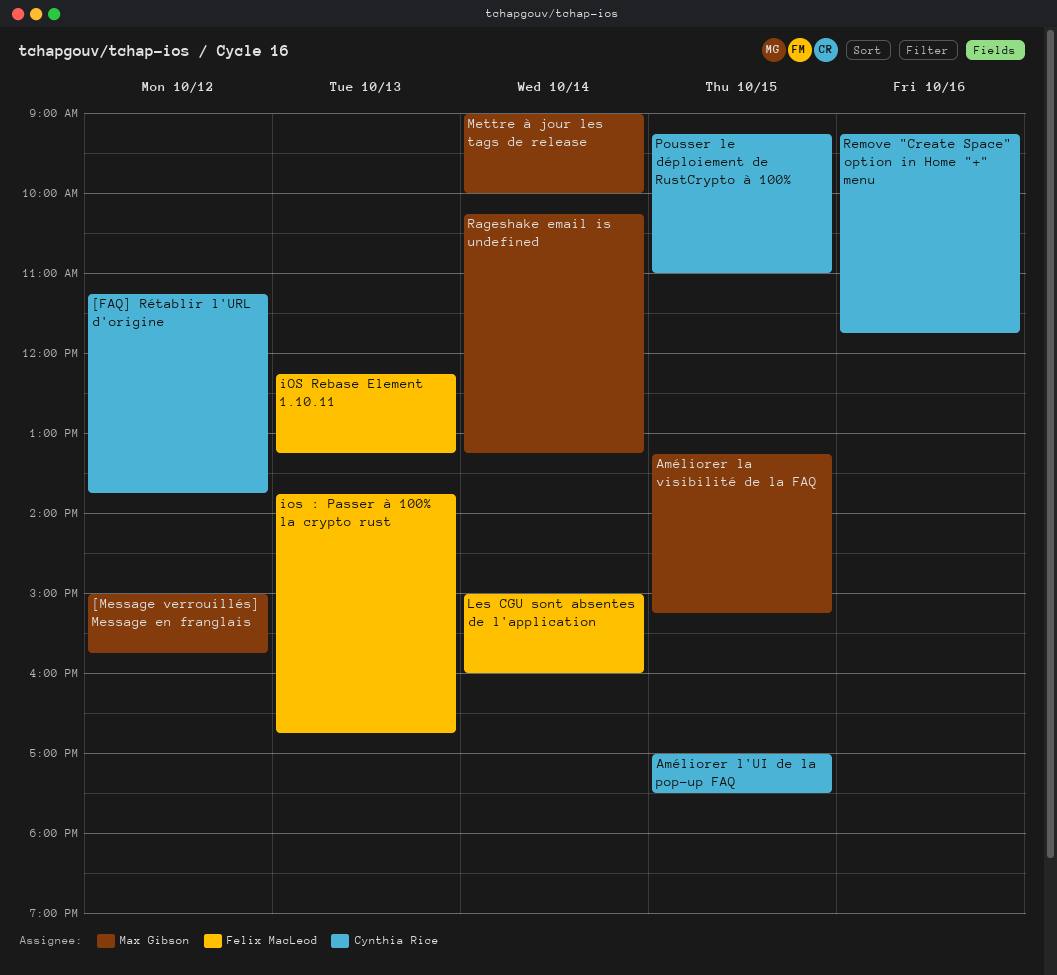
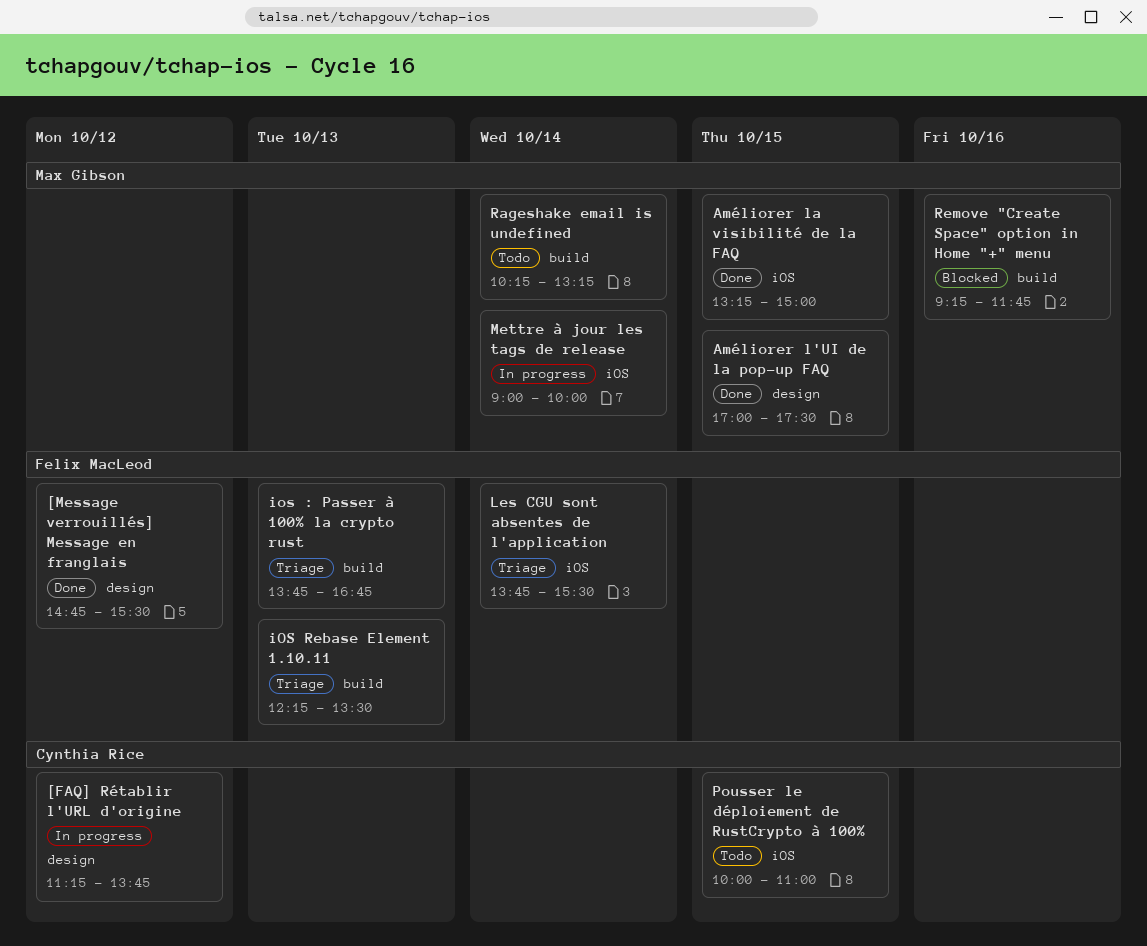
[Message verrouillés] Message en franglais, owner: Max Gibson -> Felix MacLeod
[Message verrouillés] Message en franglais, begins: 15:00 -> 14:45
[Message verrouillés] Message en franglais, ends: 15:45 -> 15:30
Améliorer l'UI de la pop-up FAQ, owner: Cynthia Rice -> Max Gibson
Améliorer la visibilité de la FAQ, ends: 15:15 -> 15:00
iOS Rebase Element 1.10.11, ends: 13:15 -> 13:30
Les CGU sont absentes de l'application, begins: 15:00 -> 13:45
Les CGU sont absentes de l'application, ends: 16:00 -> 15:30
Pousser le déploiement de RustCrypto à 100%, begins: 09:15 -> 10:00
Remove "Create Space" option in Home "+" menu, owner: Cynthia Rice -> Max Gibson

